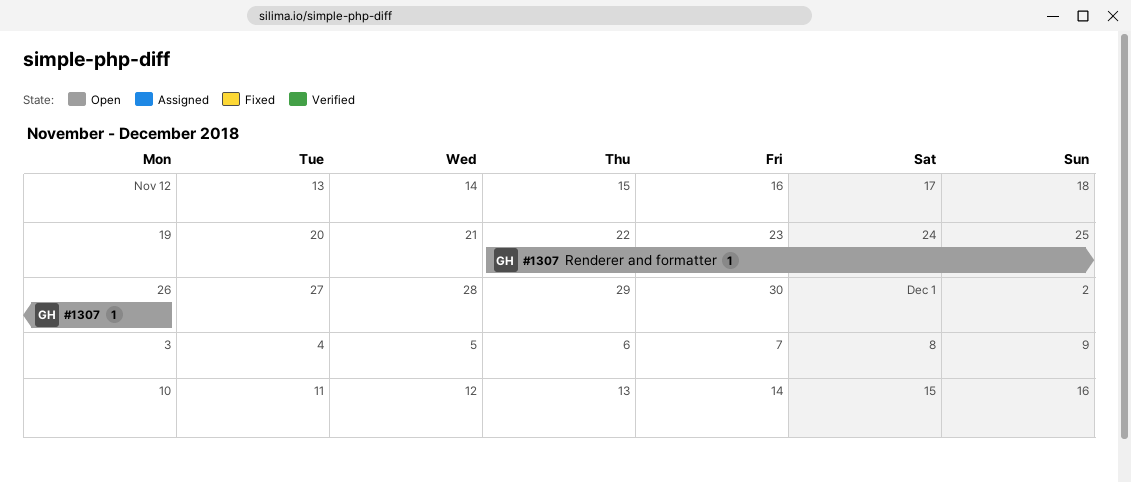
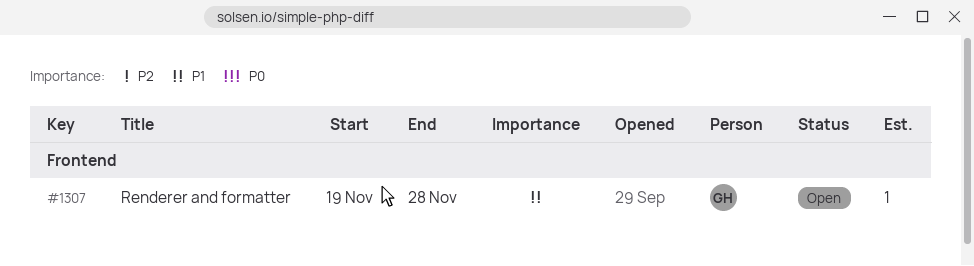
#1307, start: Nov 22 -> Nov 19
#1307, due: Nov 26 -> Nov 28

